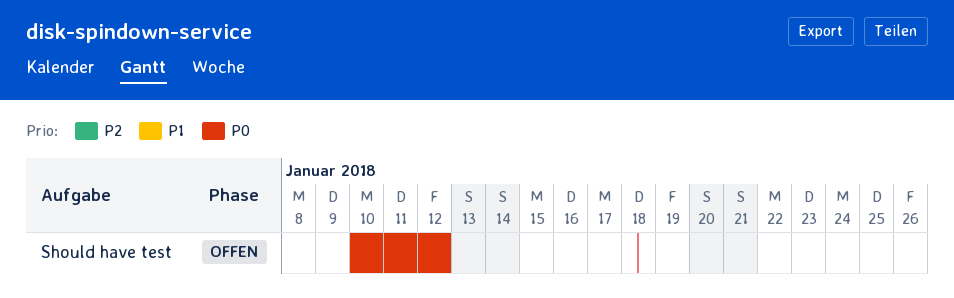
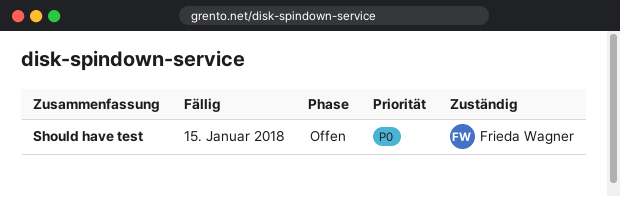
Should have test, due: Jan 12 -> Jan 15

